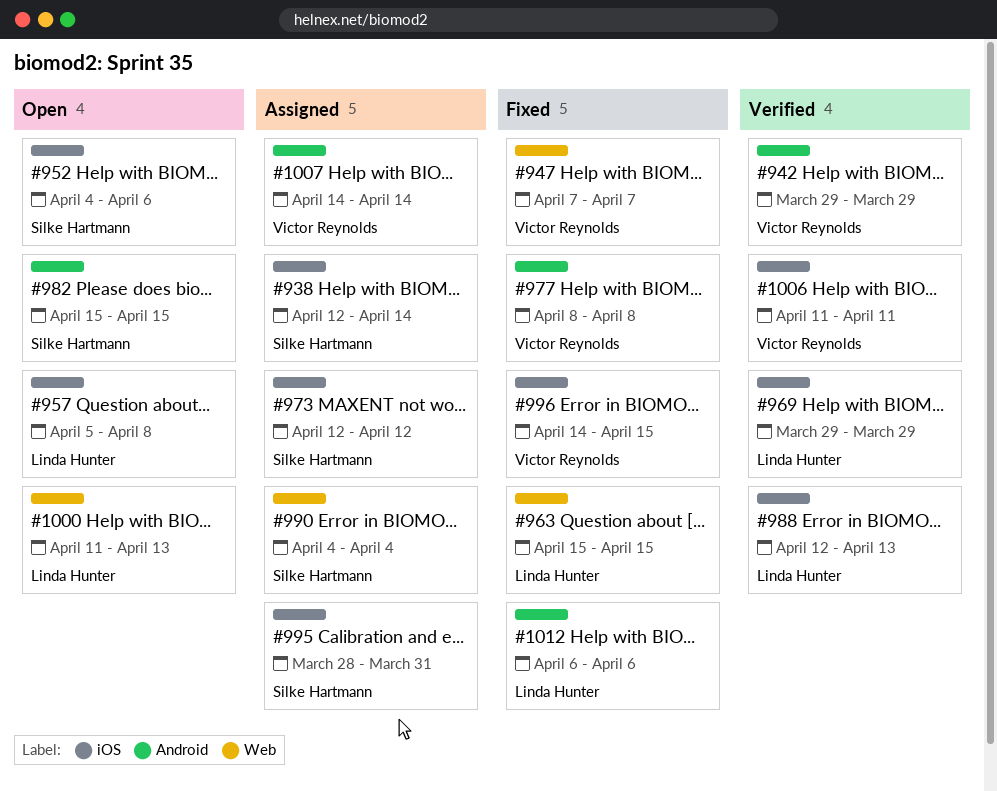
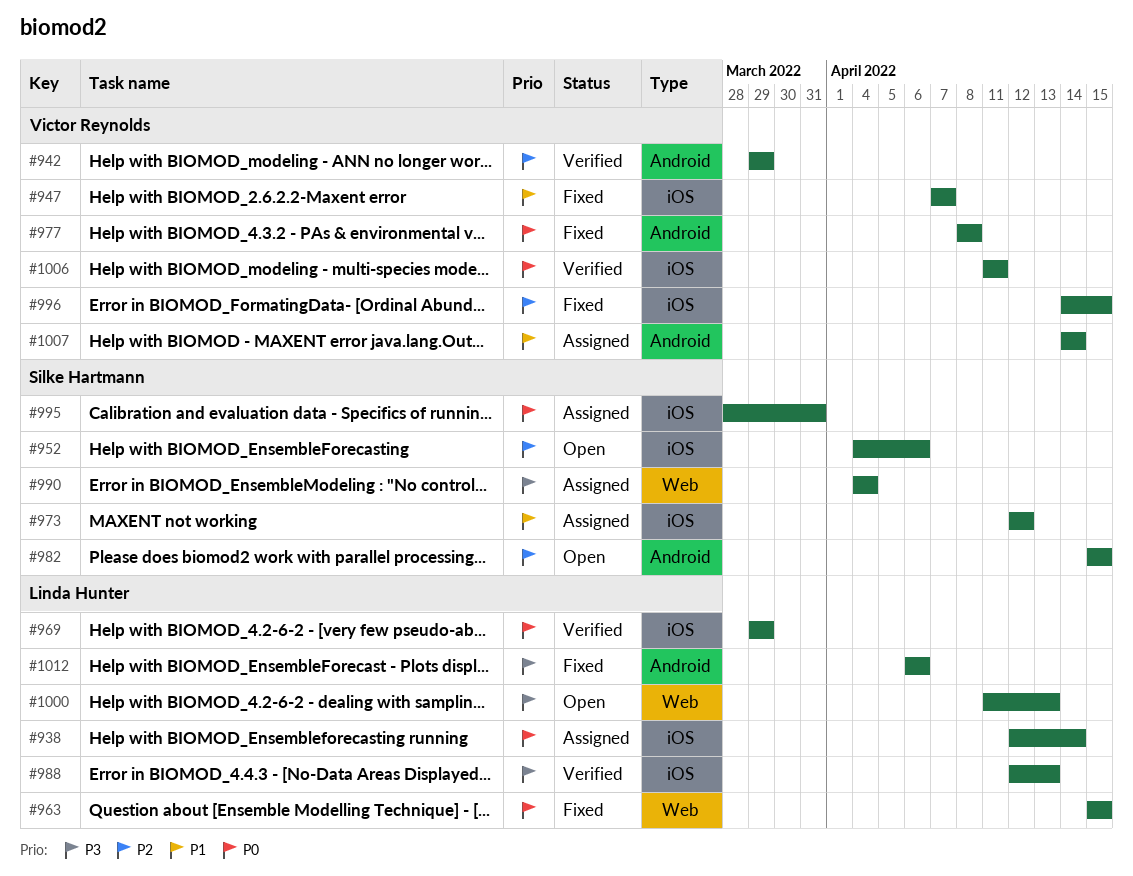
#938, owner: Silke Hartmann -> Linda Hunter
#947, label: Web -> iOS
#957: present -> none

